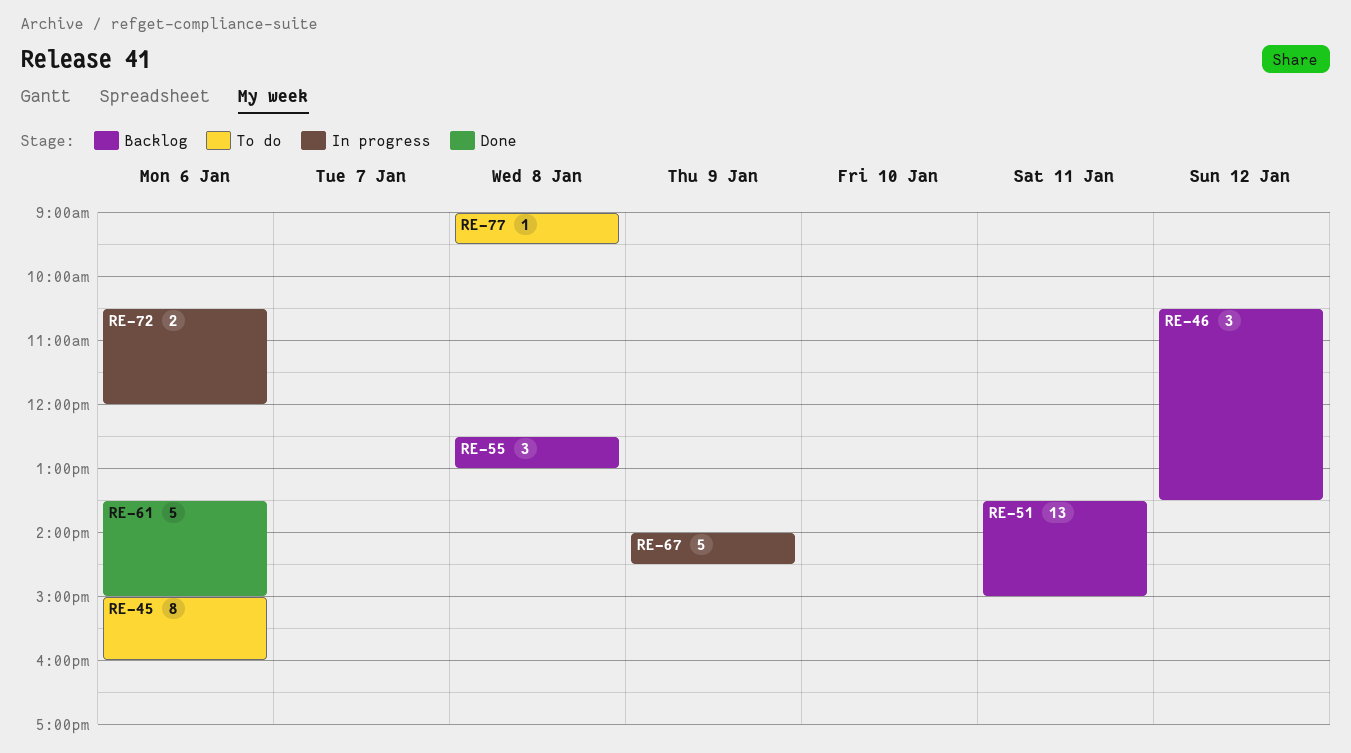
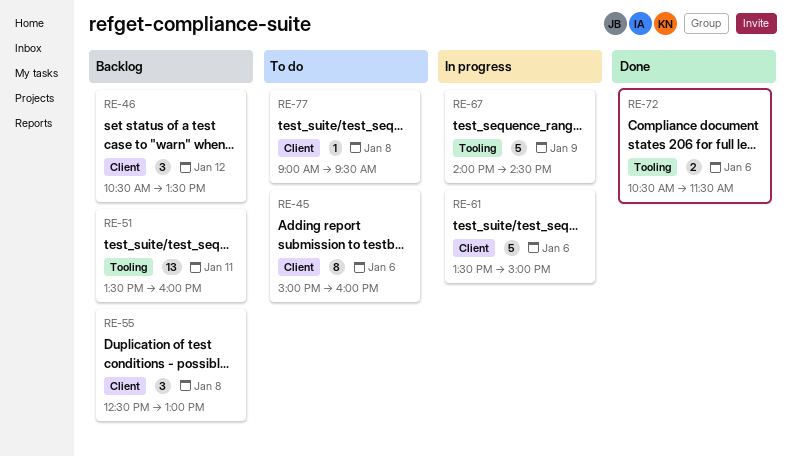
RE-51, ends: 15:00 -> 16:00
RE-61, status: Done -> In progress
RE-72, status: In progress -> Done
RE-72, ends: 12:00 -> 11:30

